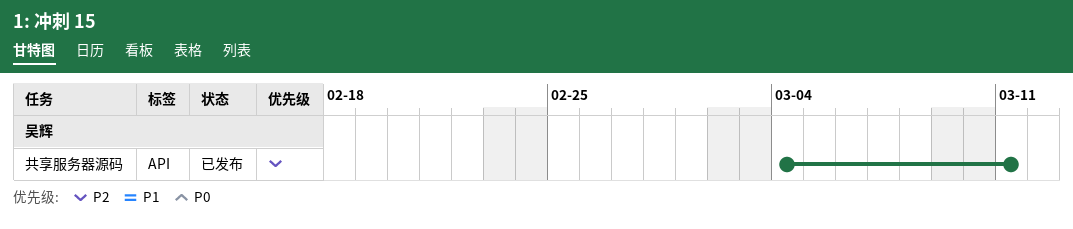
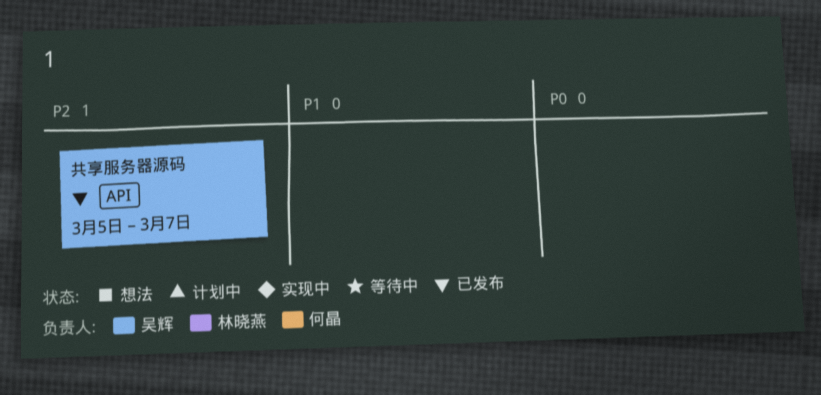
共享服务器源码, start: Mar 4 -> Mar 5
共享服务器源码, due: Mar 11 -> Mar 7

